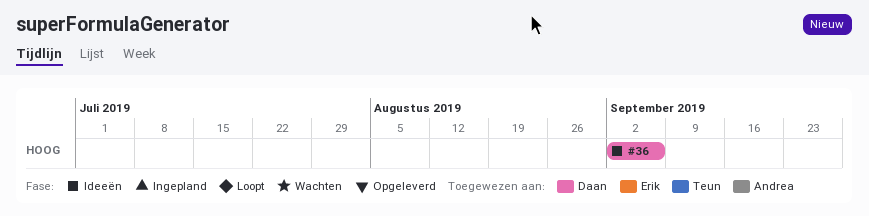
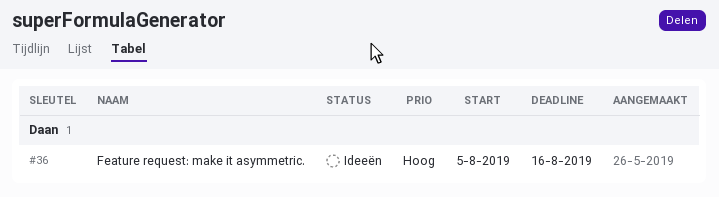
#36, start: Sep 2 -> Aug 5
#36, due: Sep 6 -> Aug 16

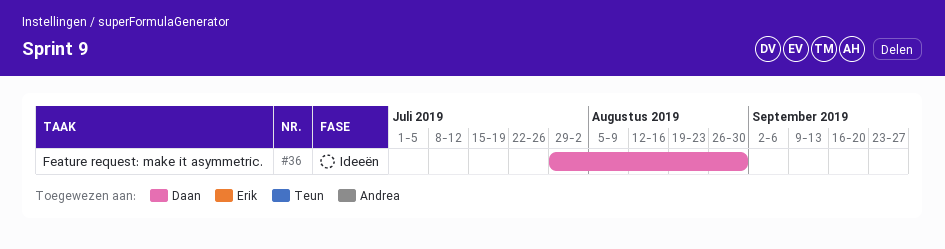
#36, start: Aug 5 -> Jul 29
#36, due: Aug 16 -> Aug 30

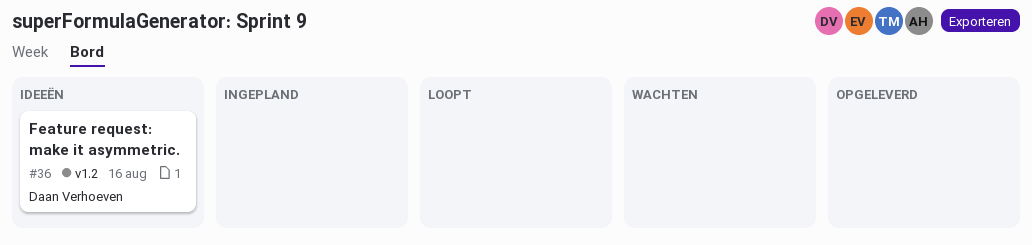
#36, due: Aug 30 -> Aug 16

